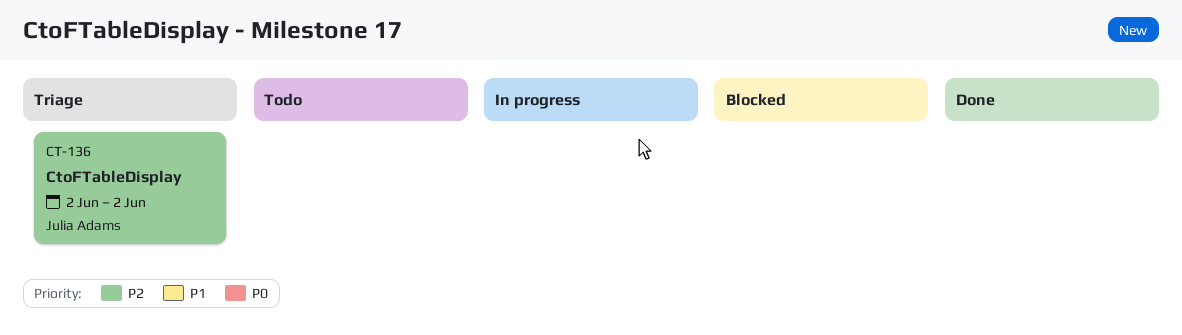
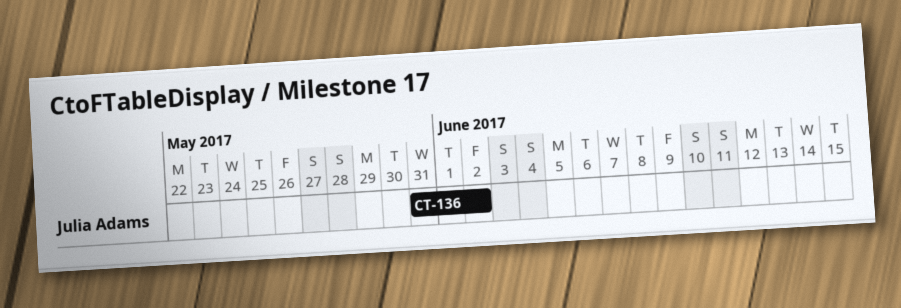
CT-136, start: Jun 2 -> May 31

